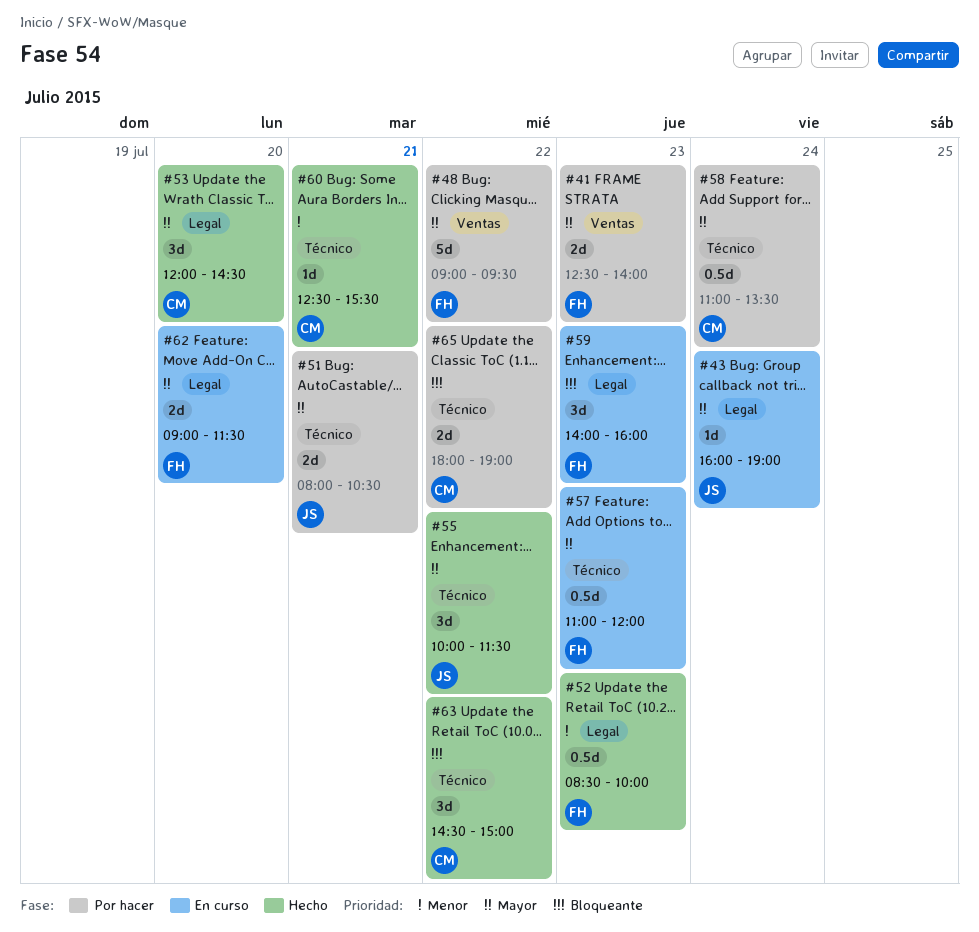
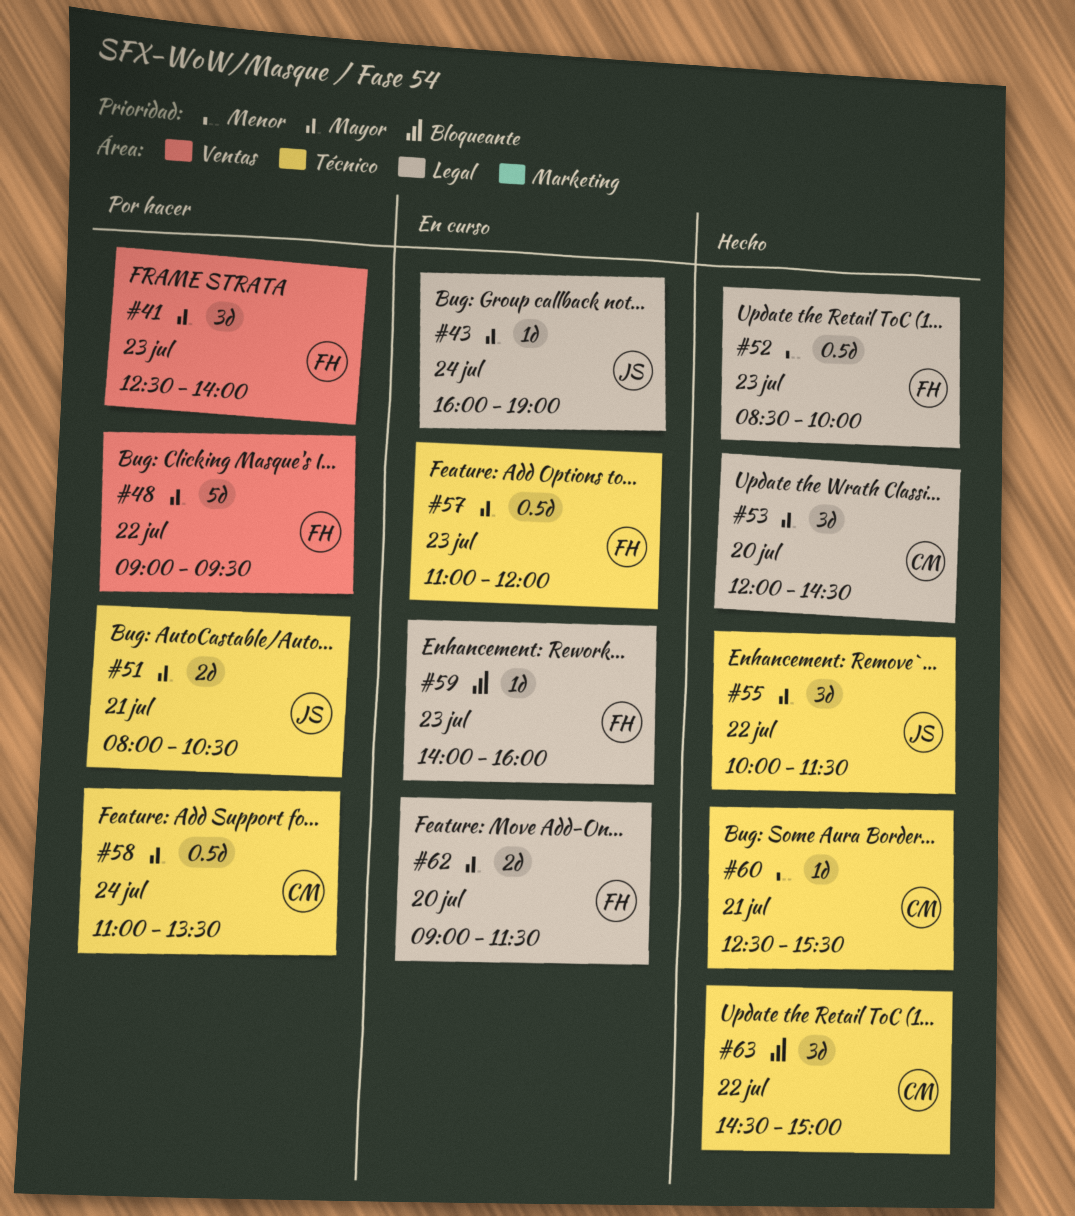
#41, estimate: 2d -> 3d
#59, estimate: 3d -> 1d
#65: present -> none

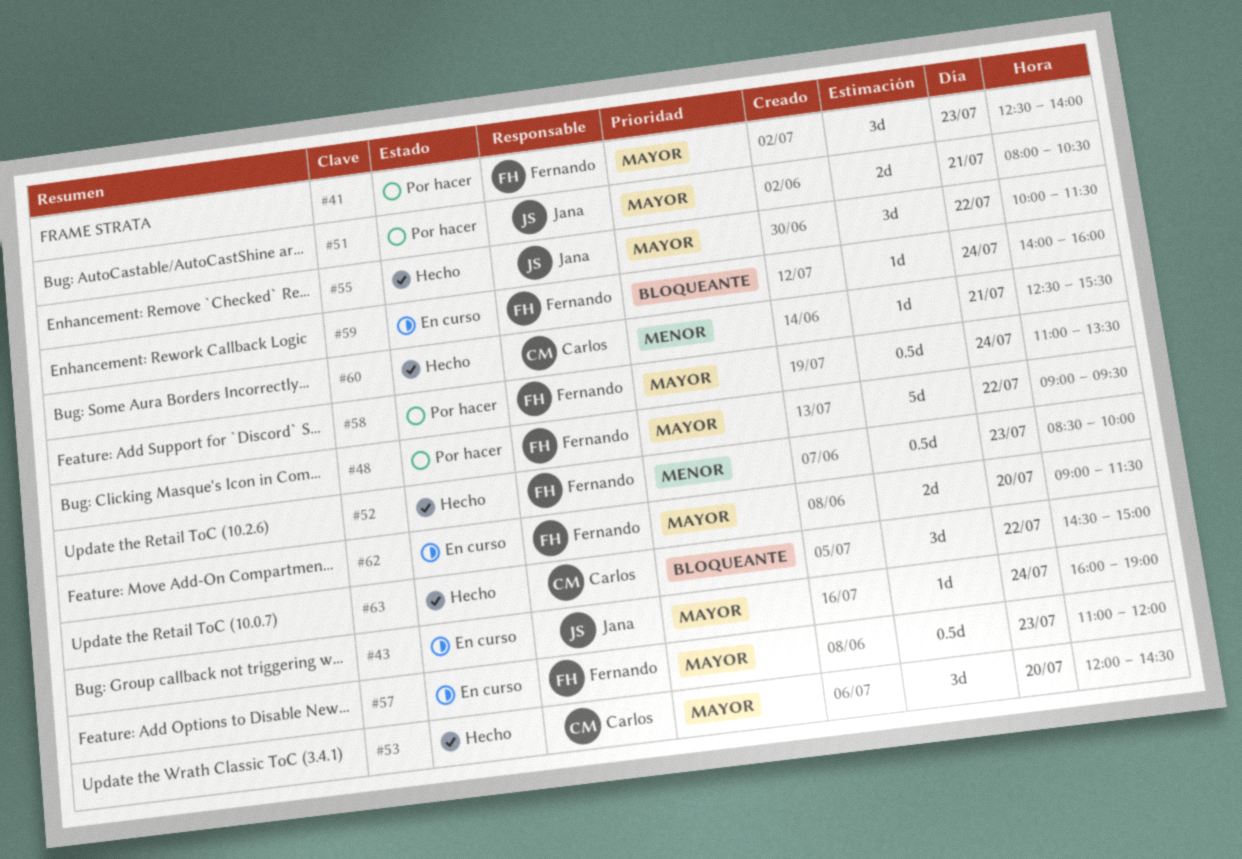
#58, owner: Carlos -> Fernando
#59, day: Jul 23 -> Jul 24

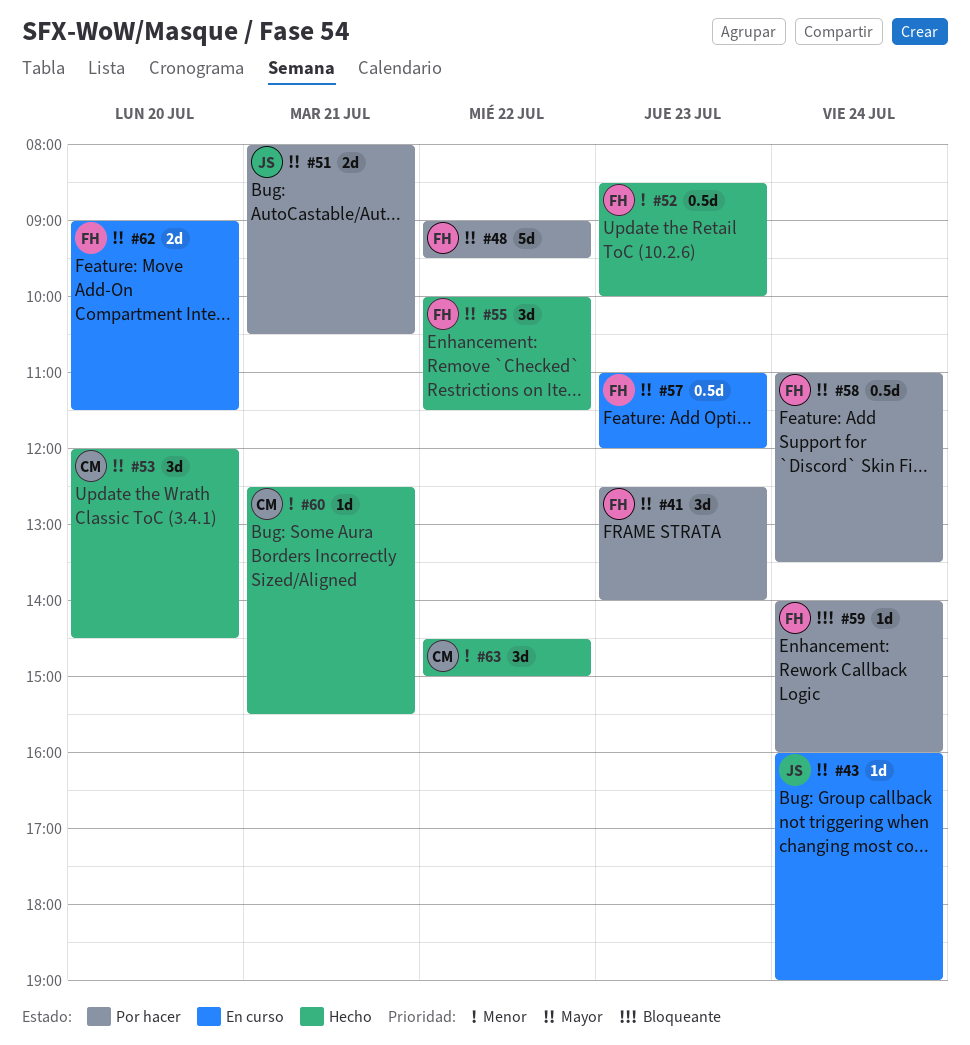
#55, owner: Jana -> Fernando
#59, status: En curso -> Por hacer
#63, priority: Bloqueante -> Menor

